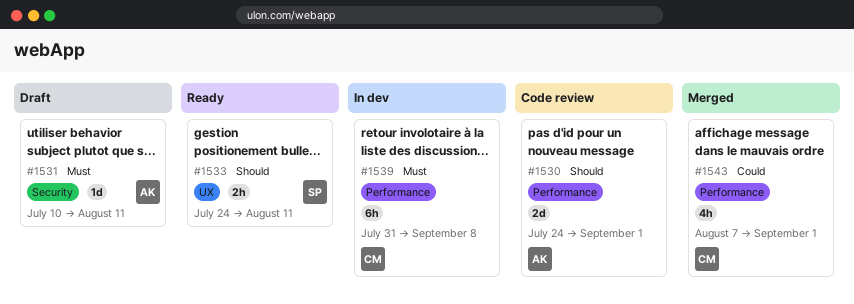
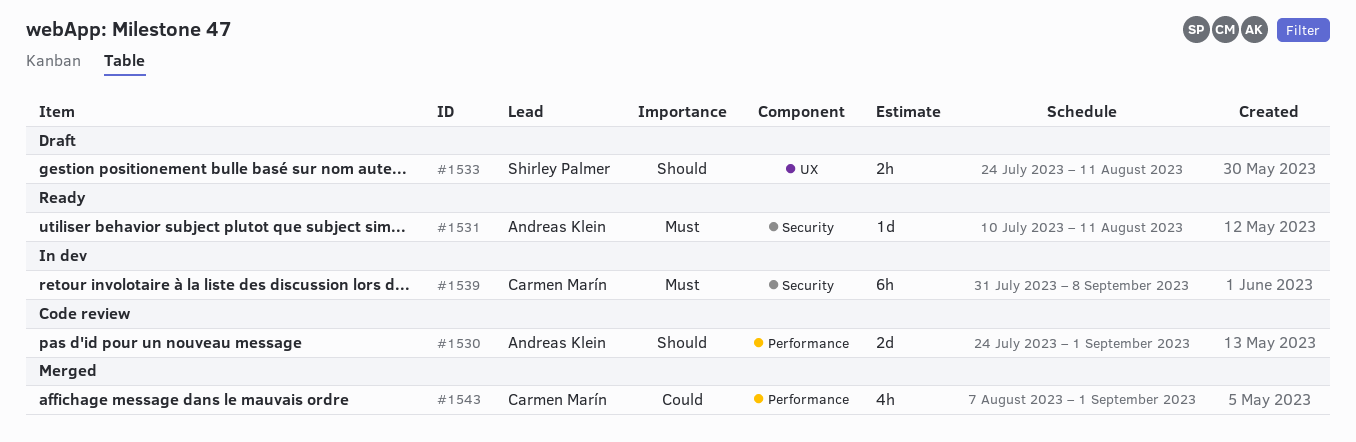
#1531, status: Draft -> Ready
#1533, status: Ready -> Draft
#1539, label: Performance -> Security

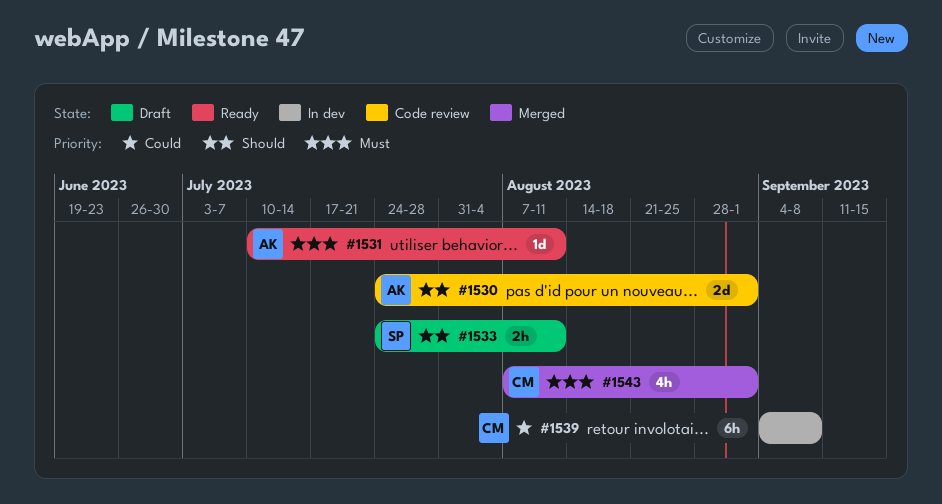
#1539, priority: Must -> Could
#1539, start: Jul 31 -> Sep 4
#1543, priority: Could -> Must

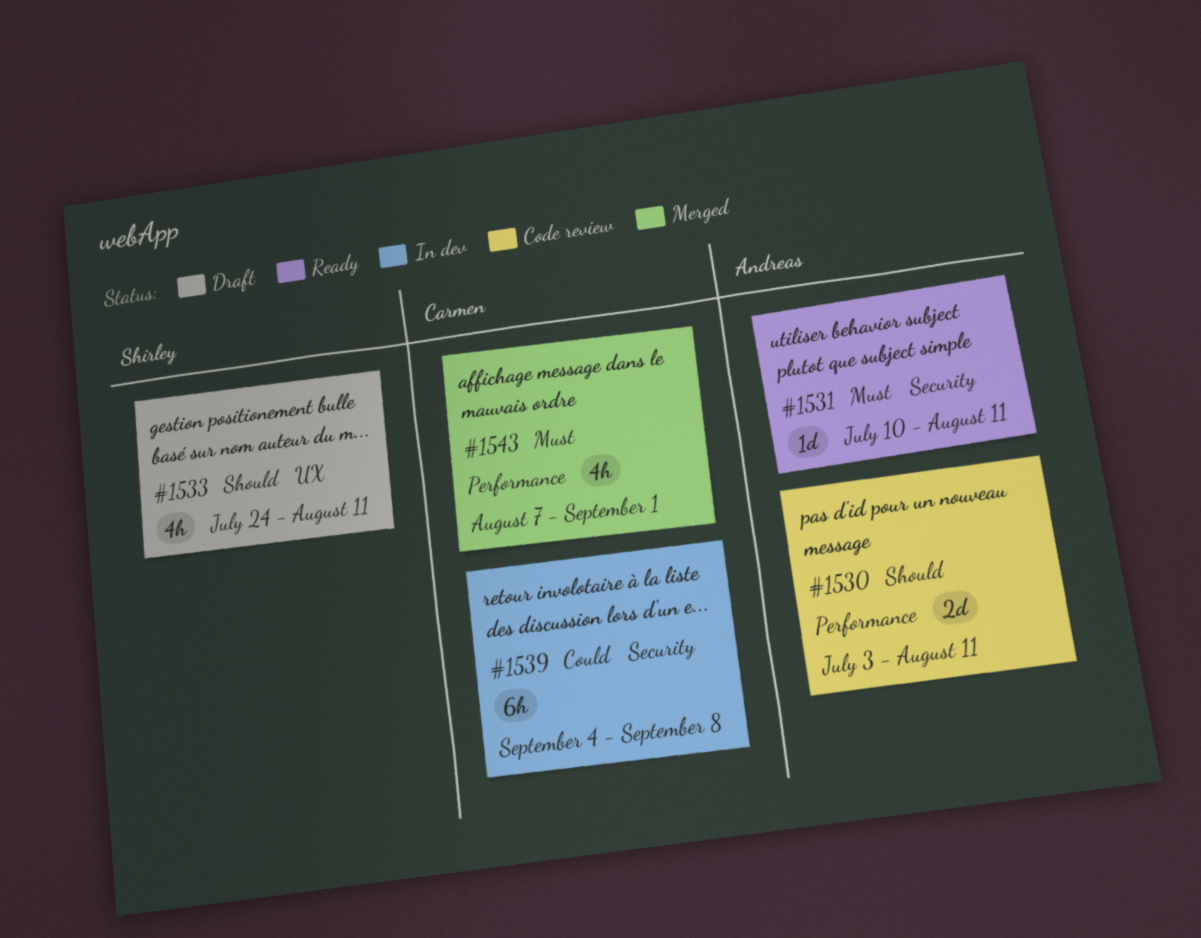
#1530, start: Jul 24 -> Jul 3
#1530, due: Sep 1 -> Aug 11
#1533, estimate: 2h -> 4h

